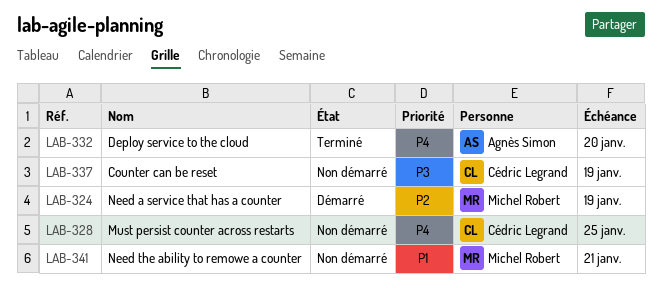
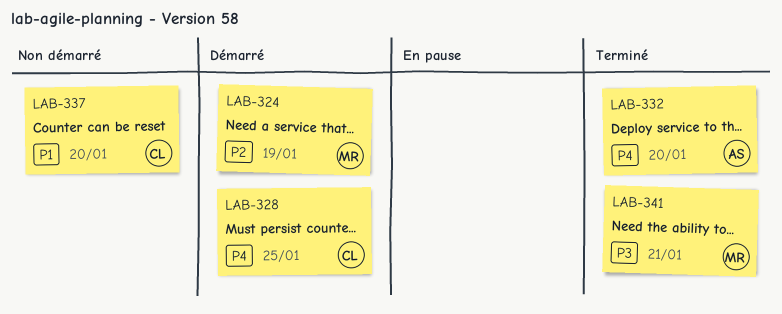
LAB-328, status: Non démarré -> Démarré
LAB-337, priority: P3 -> P1
LAB-337, due: Jan 19 -> Jan 20
LAB-341, status: Non démarré -> Terminé
LAB-341, priority: P1 -> P3

